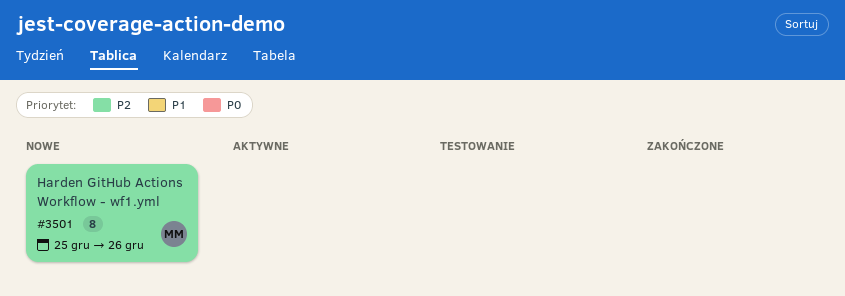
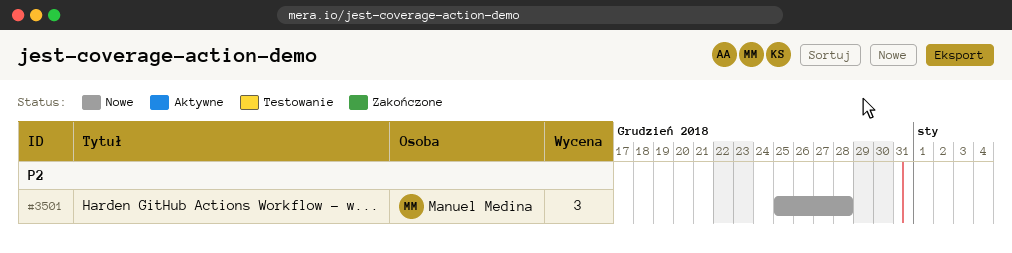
#3501, estimate: 8 -> 3
#3501, due: Dec 26 -> Dec 28

